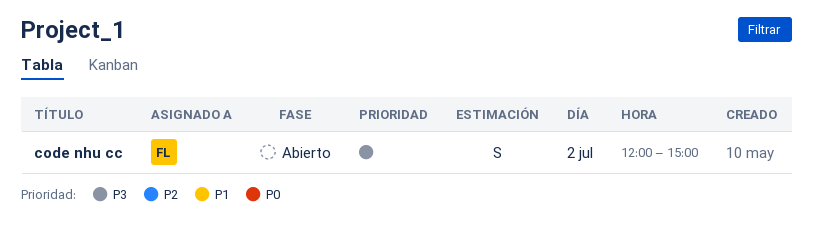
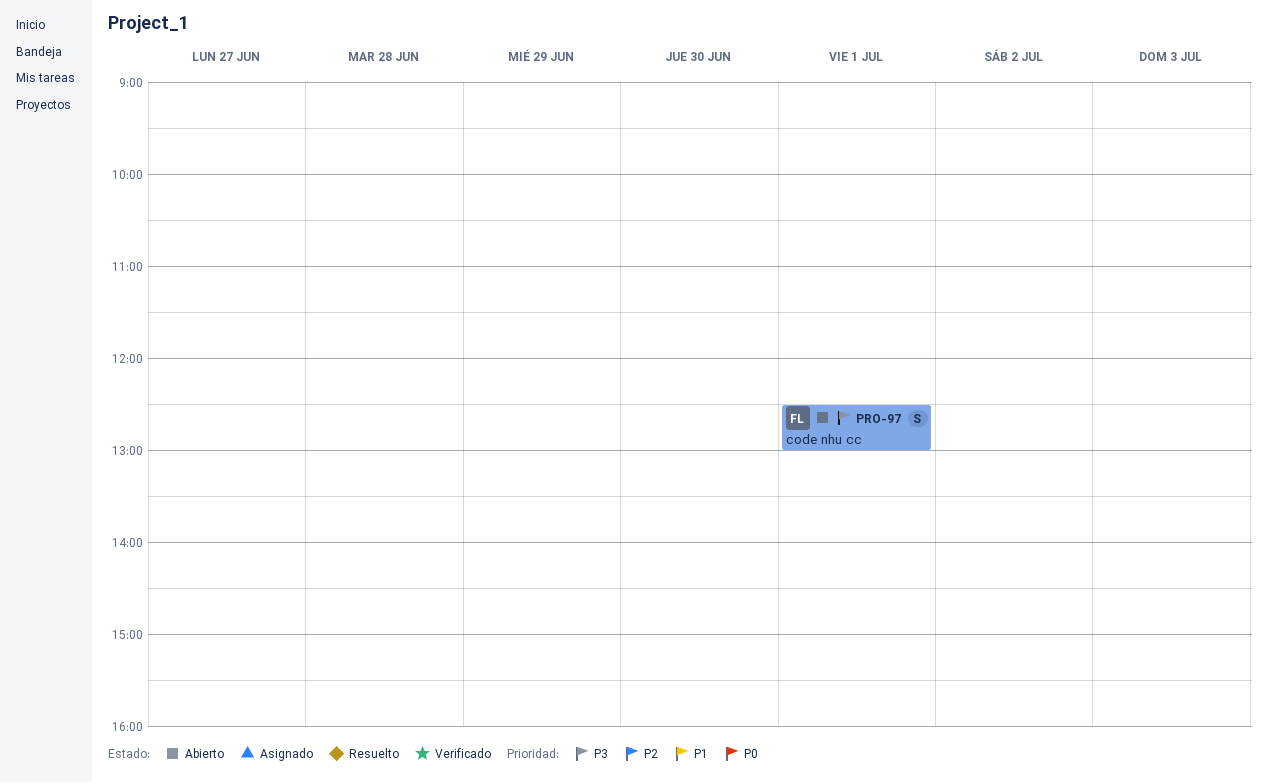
code nhu cc, day: Jul 2 -> Jul 1
code nhu cc, begins: 12:00 -> 12:30
code nhu cc, ends: 15:00 -> 13:00

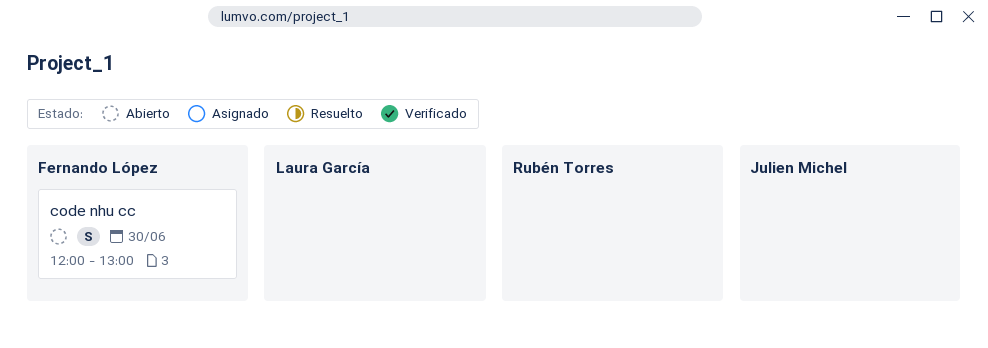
code nhu cc, day: Jul 1 -> Jun 30
code nhu cc, begins: 12:30 -> 12:00

